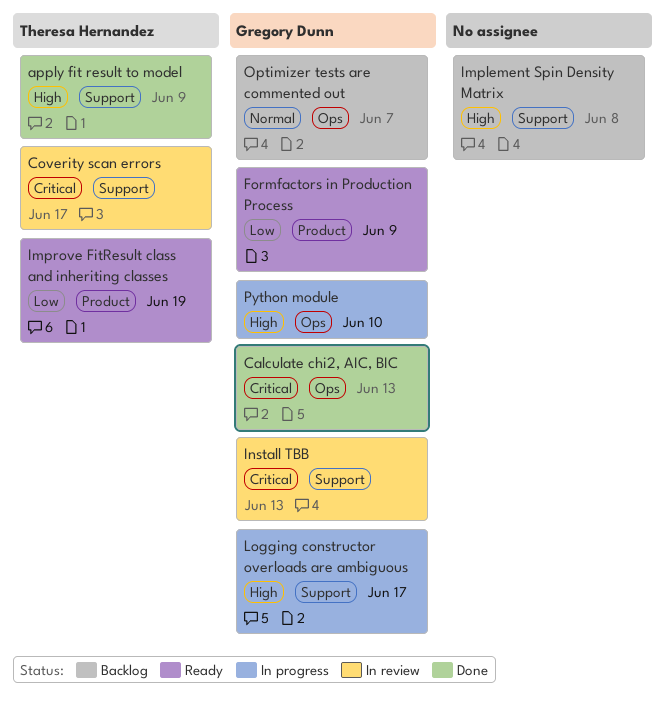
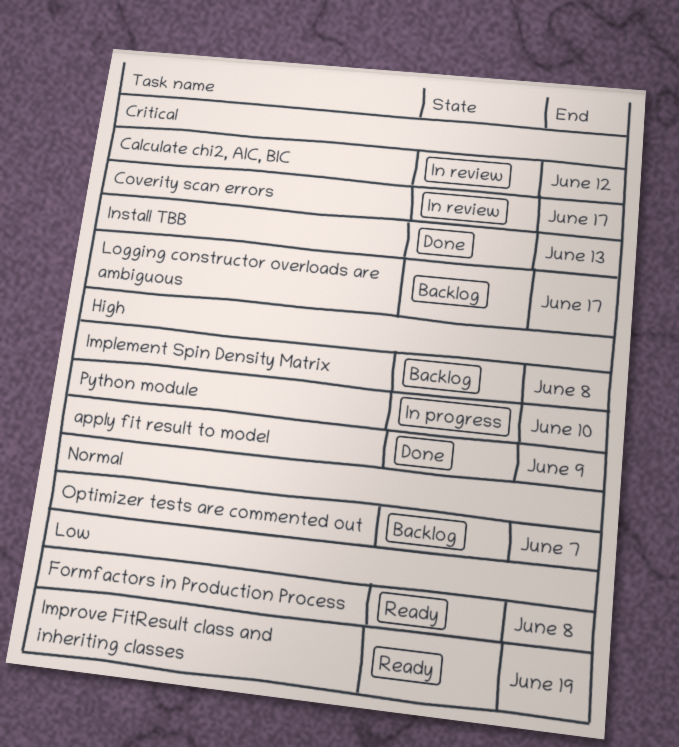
Calculate chi2, AIC, BIC, status: Done -> In review
Calculate chi2, AIC, BIC, due: Jun 13 -> Jun 12
Formfactors in Production Process, due: Jun 9 -> Jun 8
Install TBB, status: In review -> Done
Logging constructor overloads are ambiguous, status: In progress -> Backlog
Logging constructor overloads are ambiguous, priority: High -> Critical

